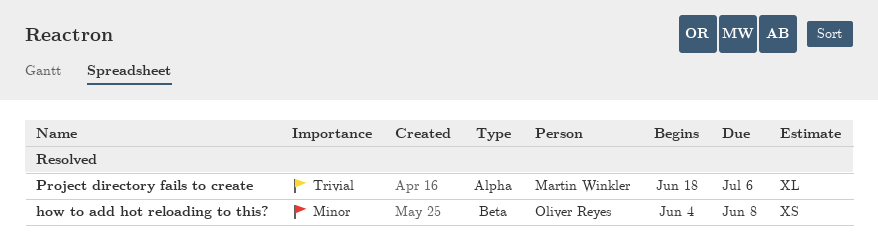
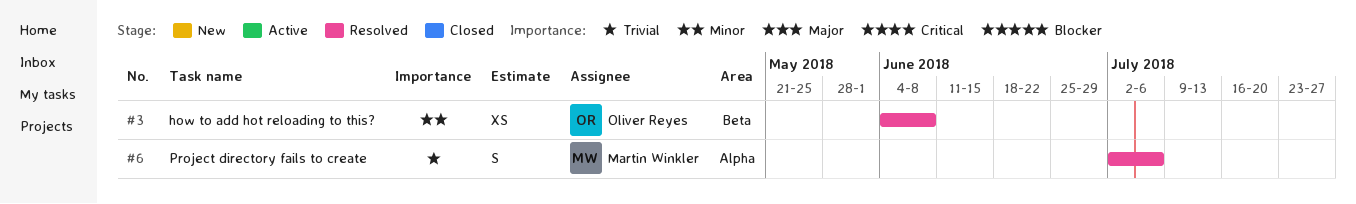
Project directory fails to create, estimate: XL -> S
Project directory fails to create, start: Jun 18 -> Jul 2

